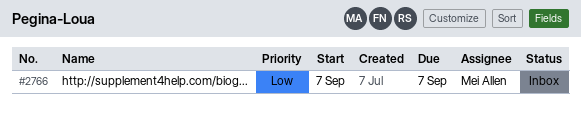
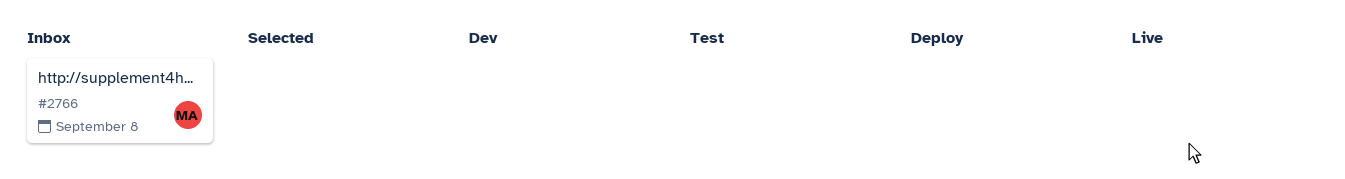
#2766, due: Sep 7 -> Sep 8

